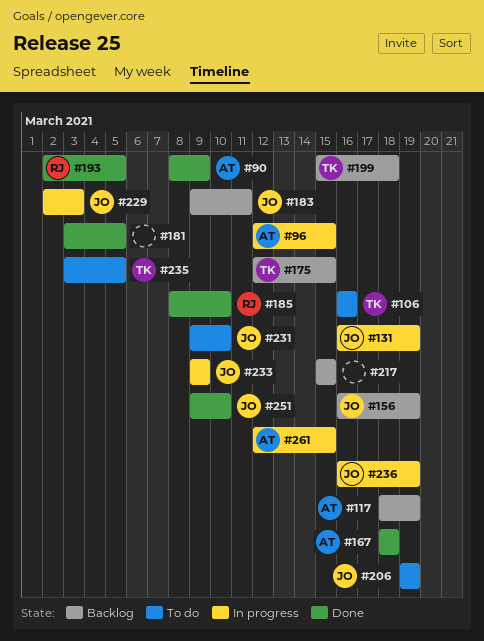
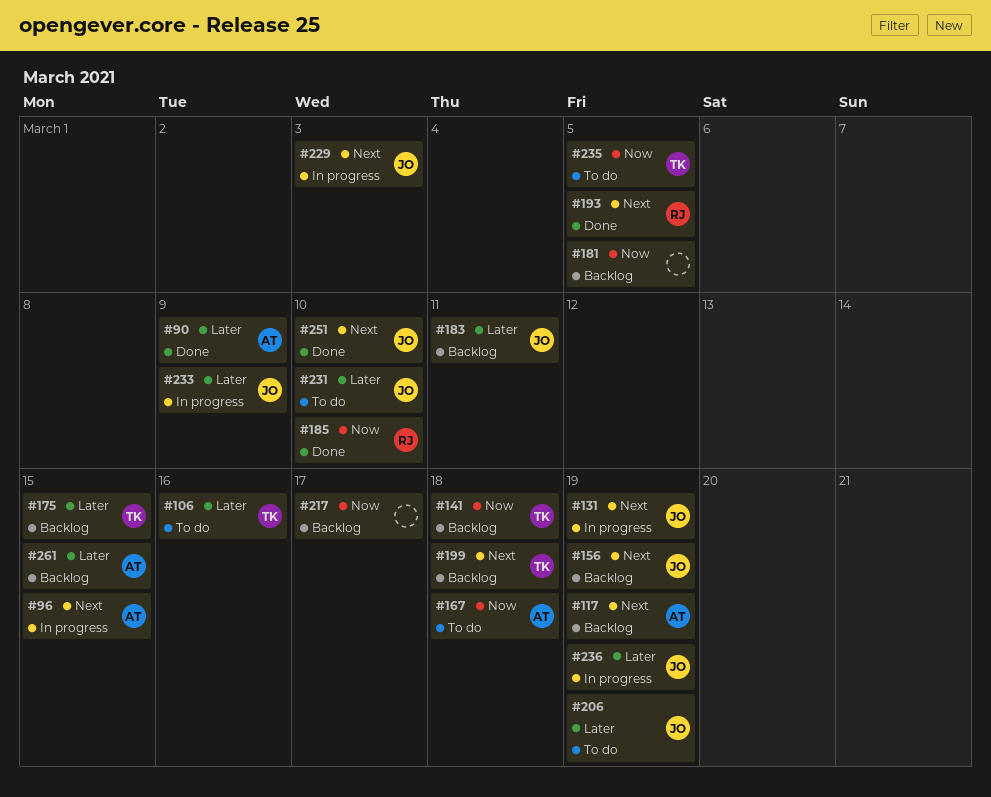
#141: none -> present
#167, status: Done -> To do
#181, status: Done -> Backlog
#217, due: Mar 15 -> Mar 17
#261, status: In progress -> Backlog

